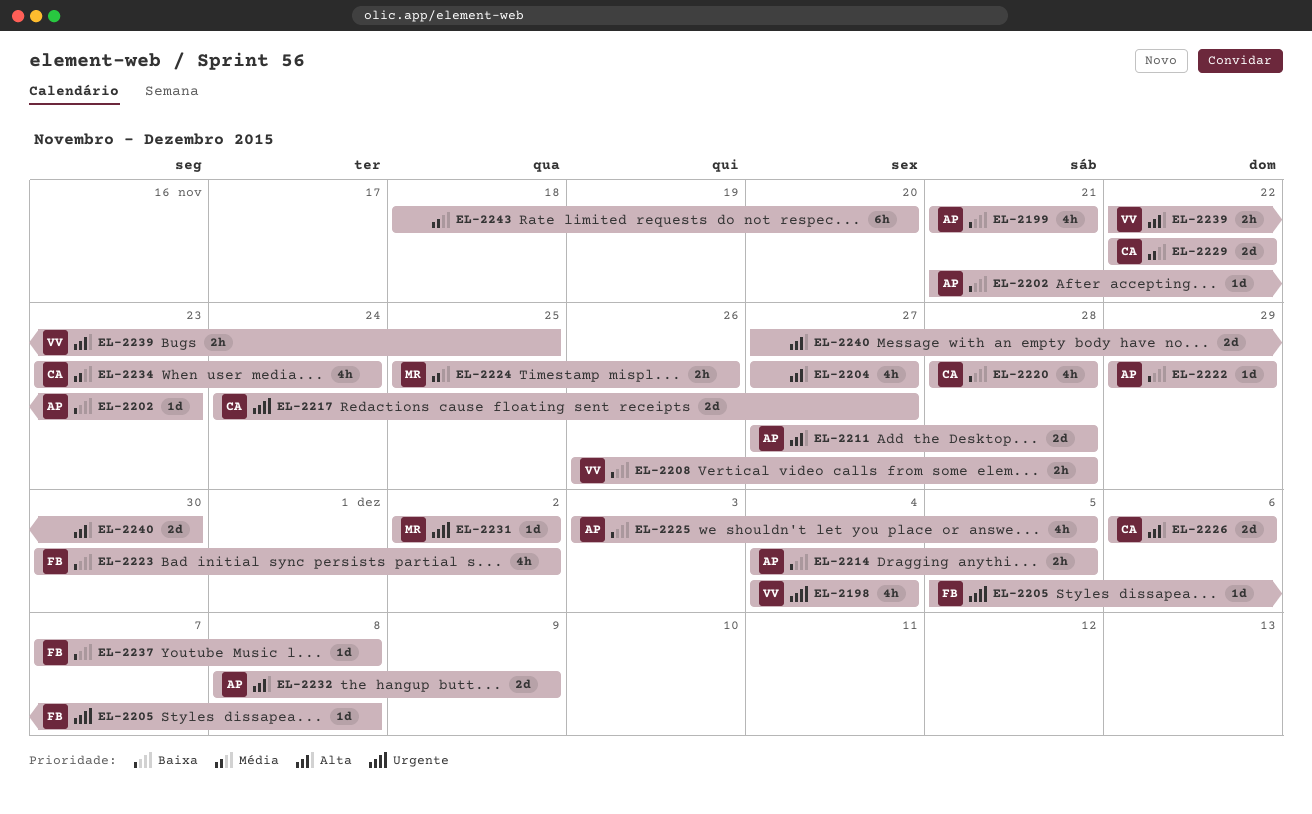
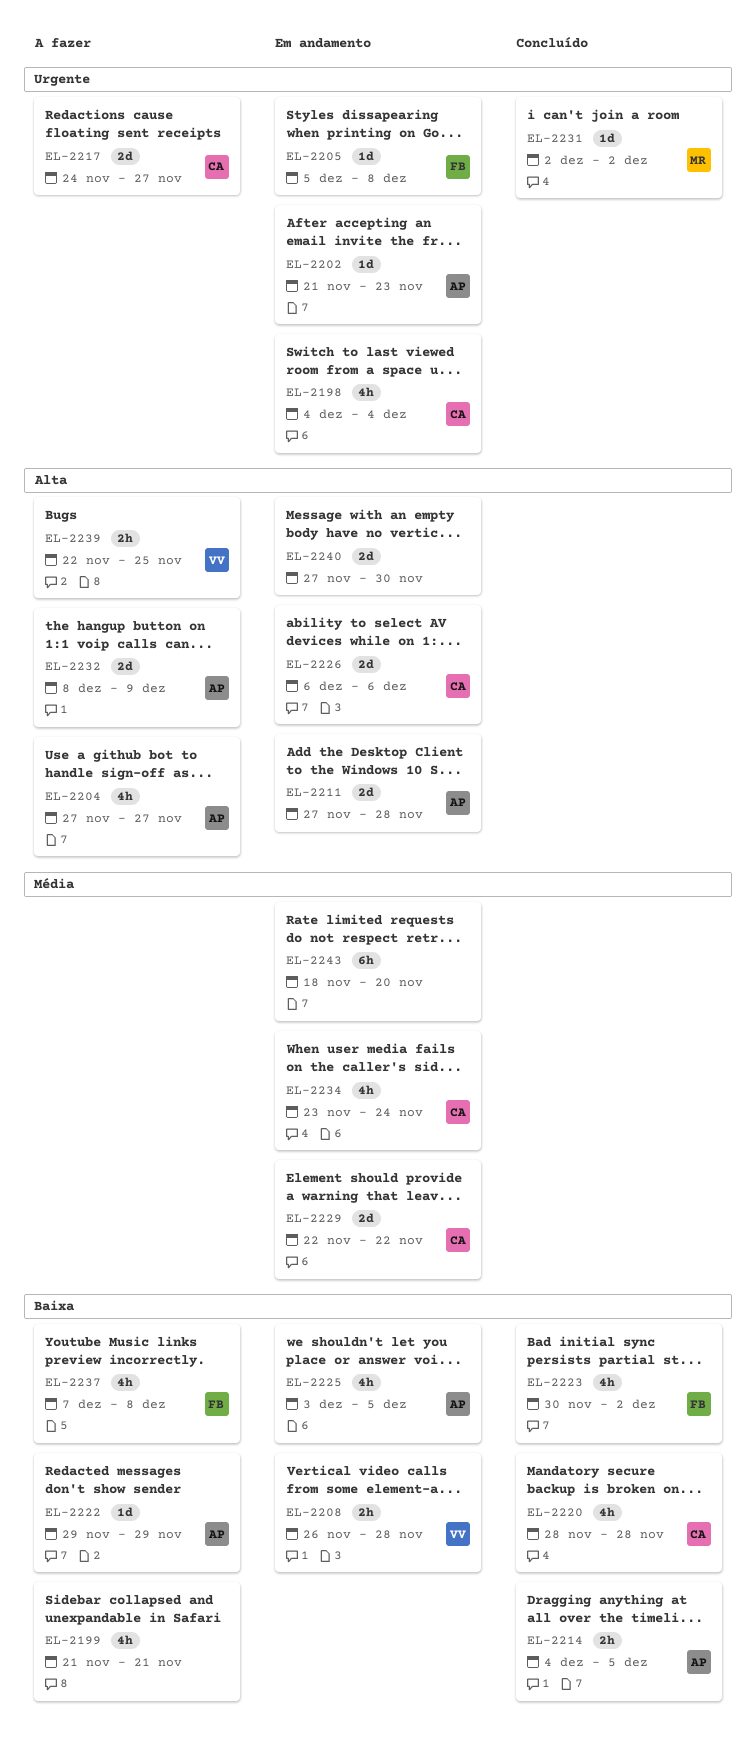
EL-2198, owner: VV -> CA
EL-2199, owner: AP -> none
EL-2202, priority: Baixa -> Urgente
EL-2204, owner: none -> AP
EL-2224: present -> none
EL-2237, estimate: 1d -> 4h

